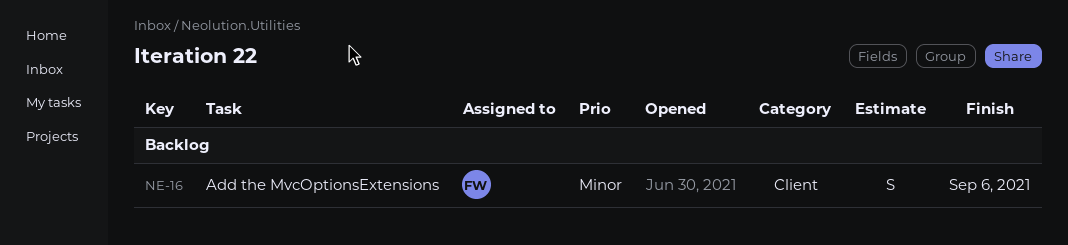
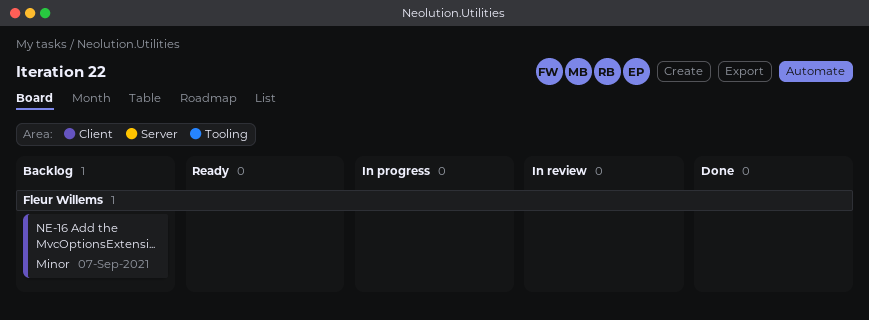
NE-16, due: Sep 6 -> Sep 7

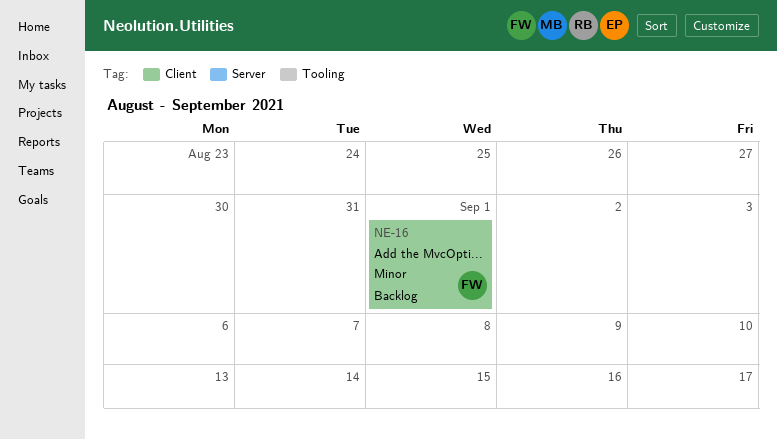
NE-16, due: Sep 7 -> Sep 1

